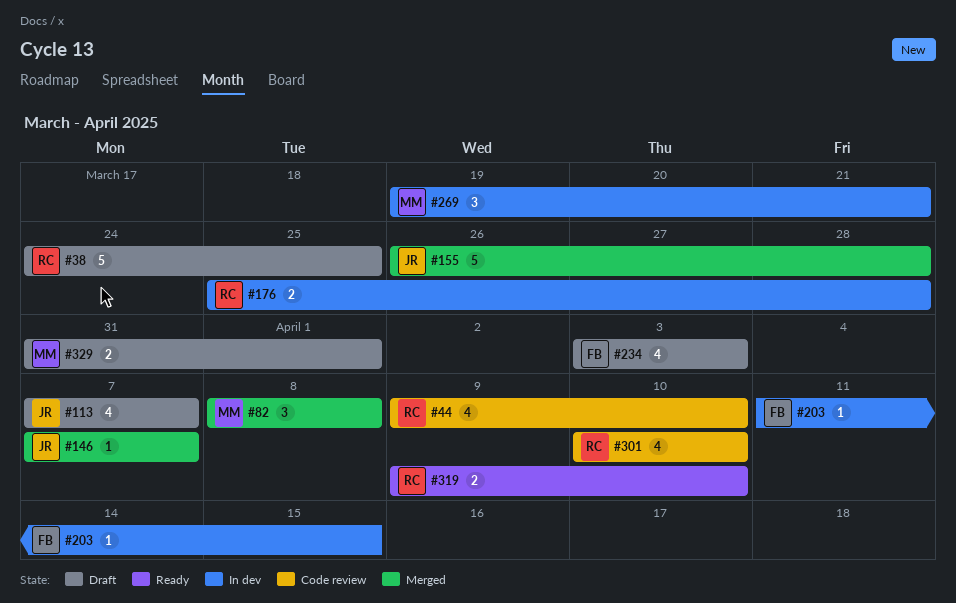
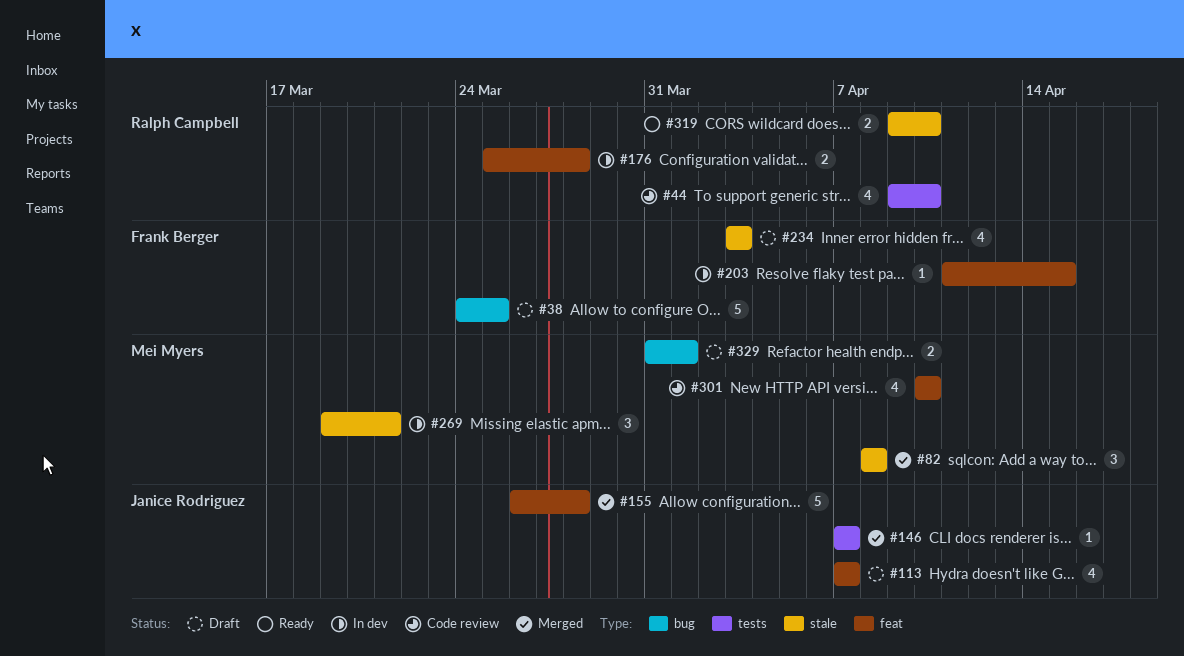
#38, owner: Ralph Campbell -> Frank Berger
#301, owner: Ralph Campbell -> Mei Myers

